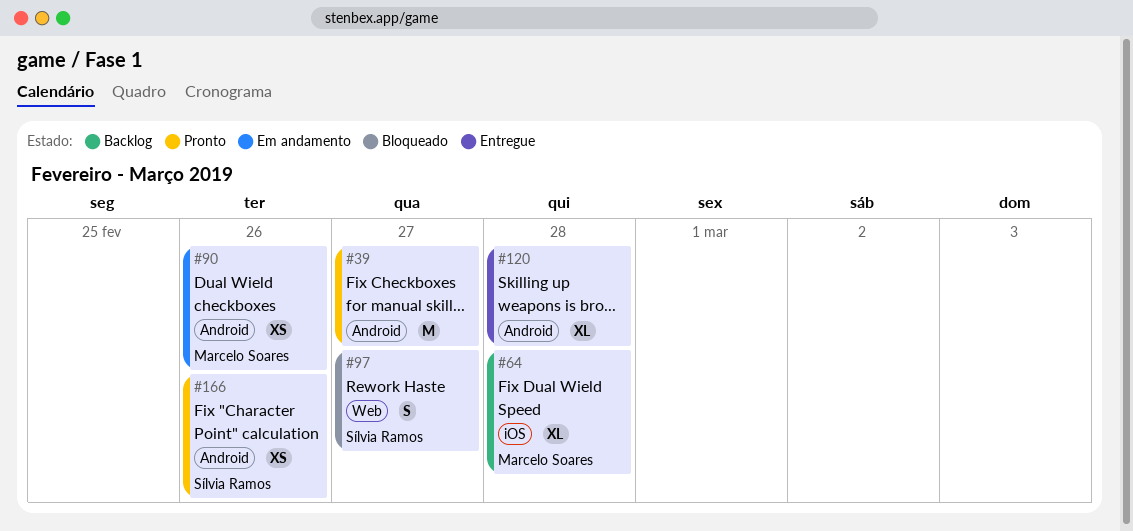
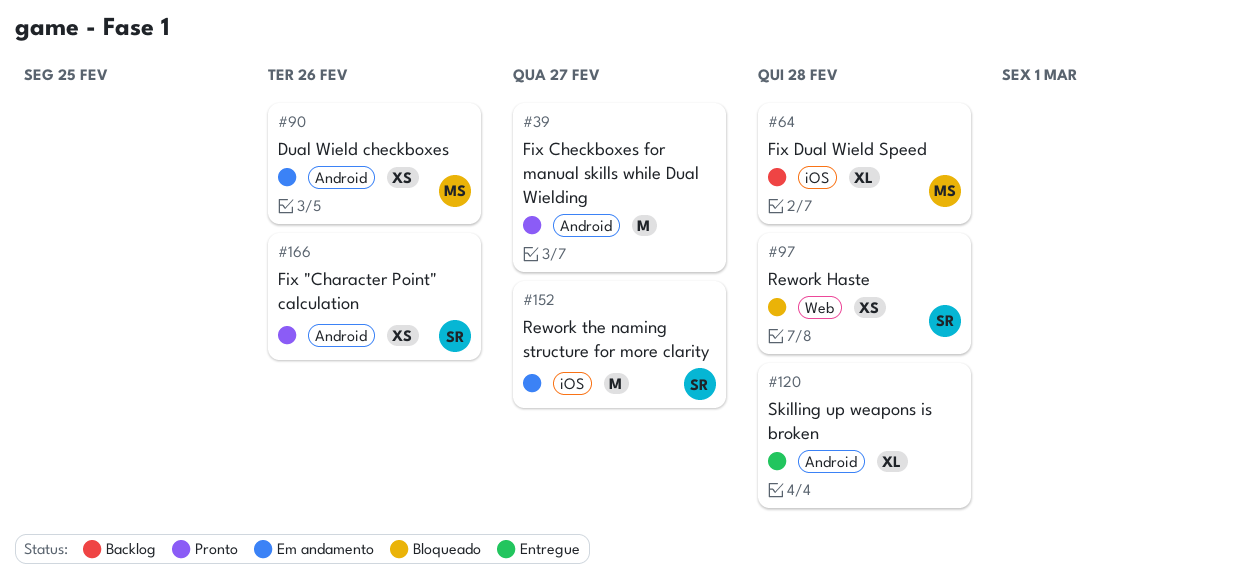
#97, estimate: S -> XS
#97, due: Feb 27 -> Feb 28
#152: none -> present

